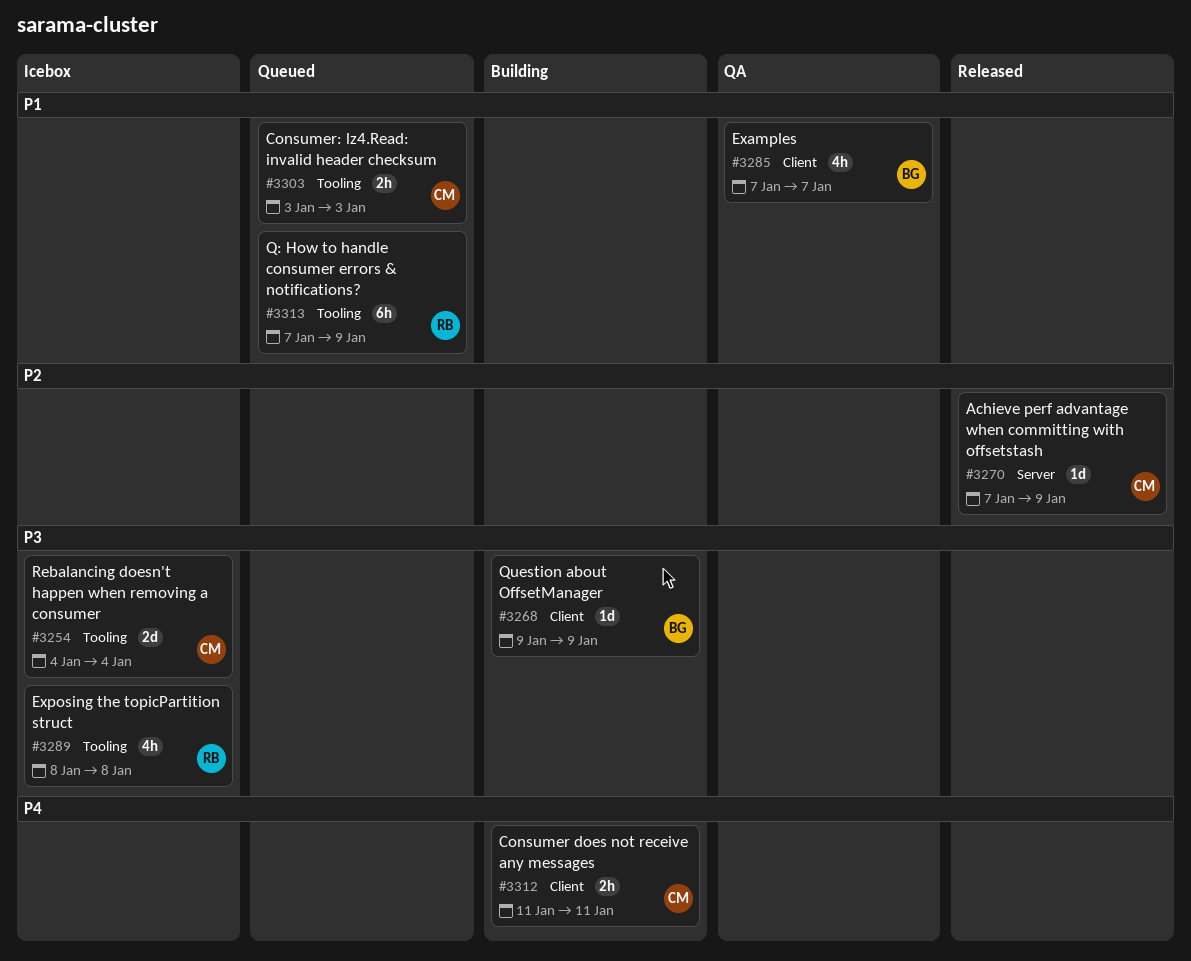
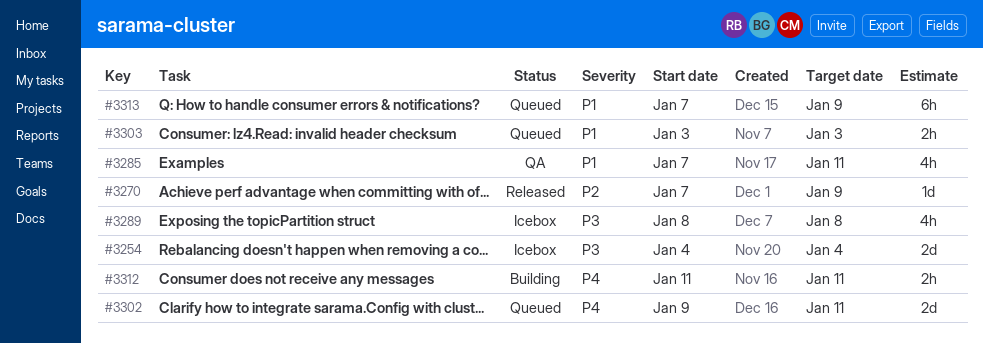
#3268: present -> none
#3285, due: Jan 7 -> Jan 11
#3302: none -> present

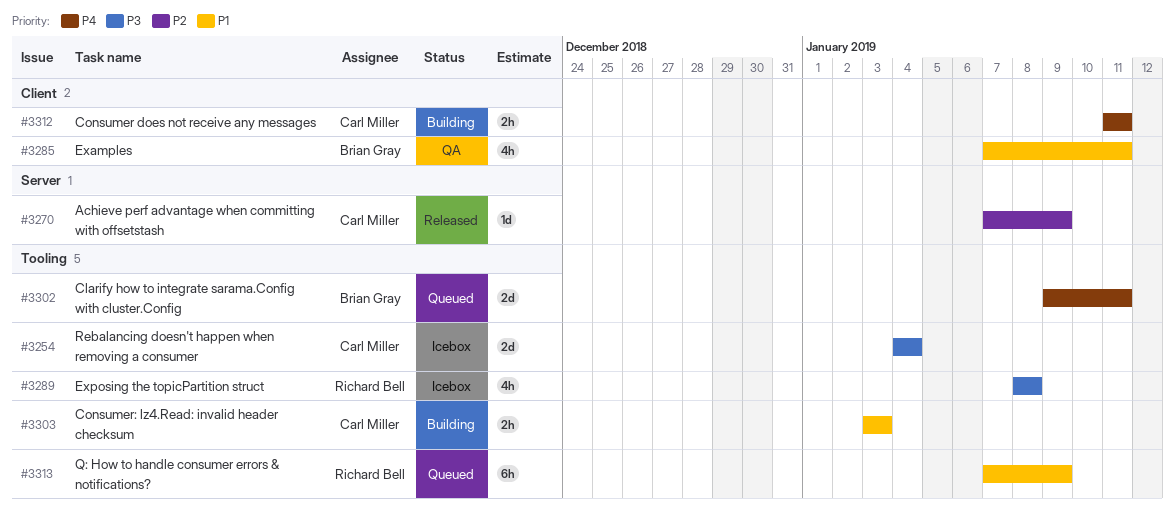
#3303, status: Queued -> Building

